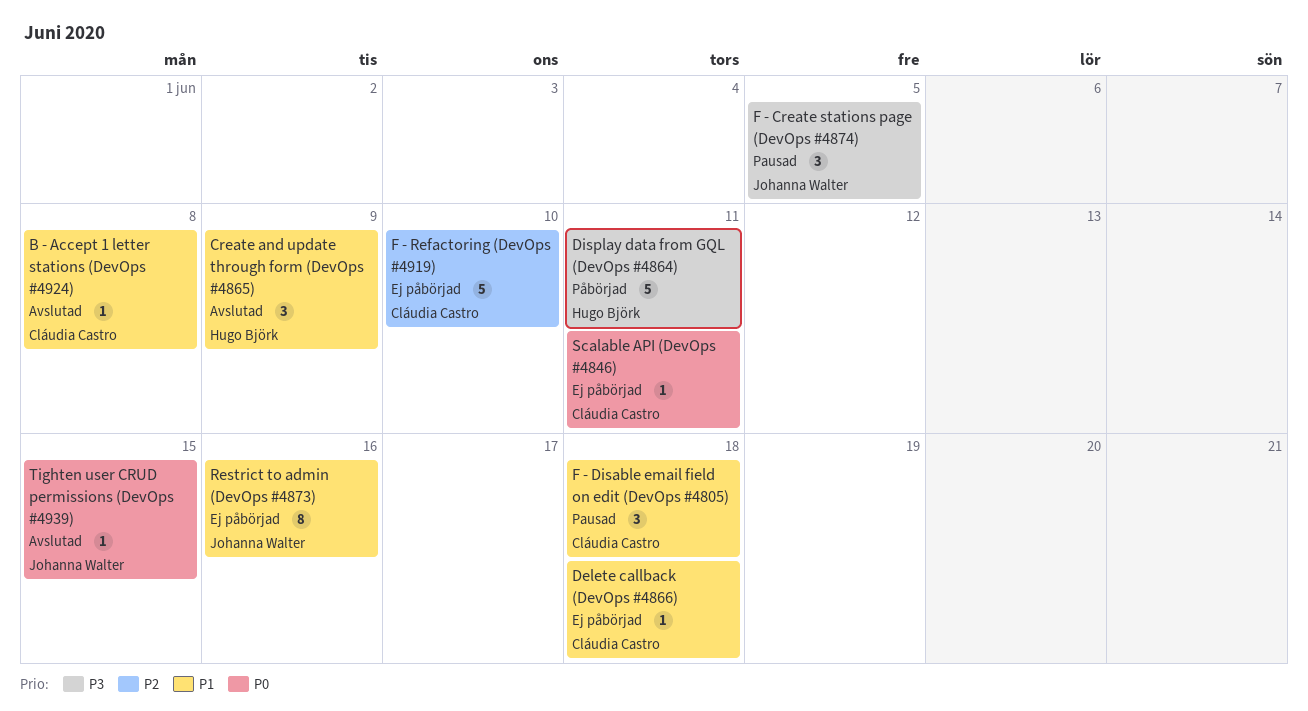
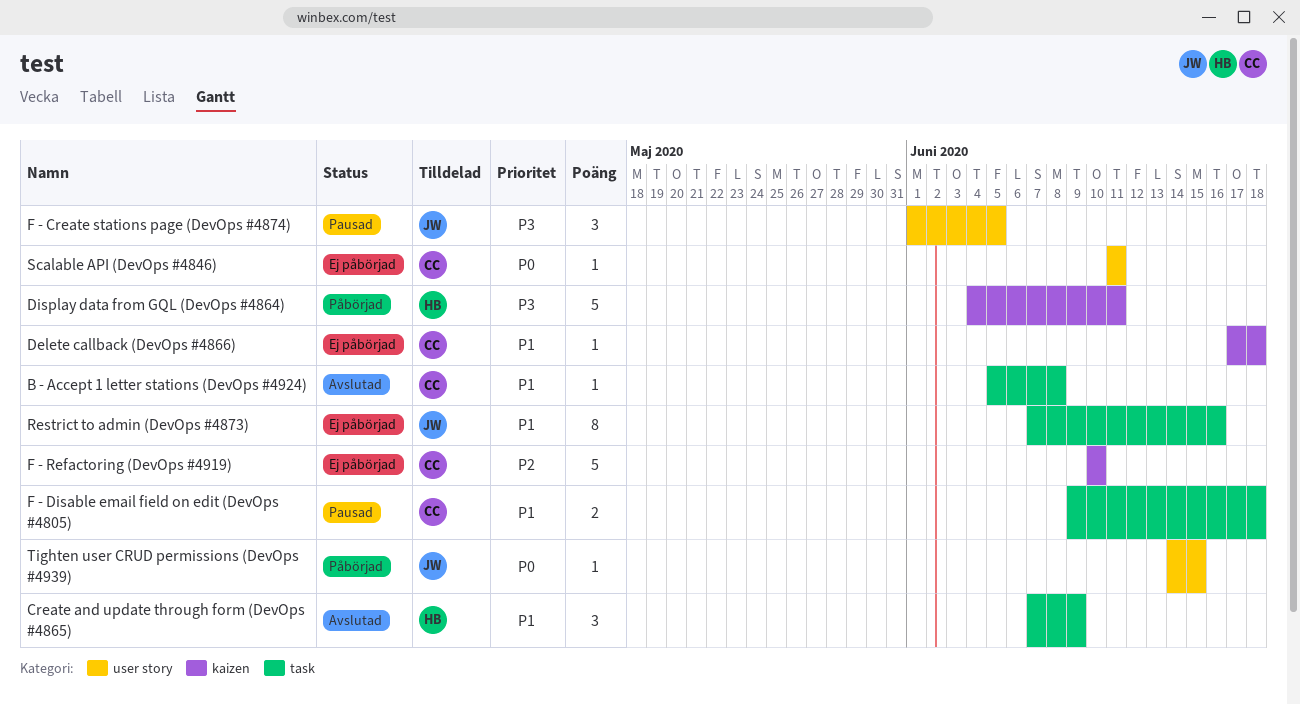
F - Disable email field on edit (DevOps #4805), estimate: 3 -> 2
Tighten user CRUD permissions (DevOps #4939), status: Avslutad -> Påbörjad

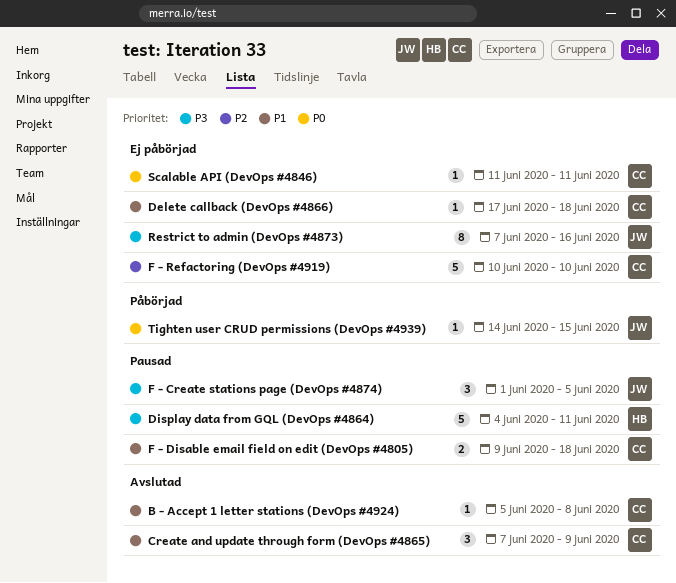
Create and update through form (DevOps #4865), owner: HB -> CC
Display data from GQL (DevOps #4864), status: Påbörjad -> Pausad
Restrict to admin (DevOps #4873), priority: P1 -> P3

